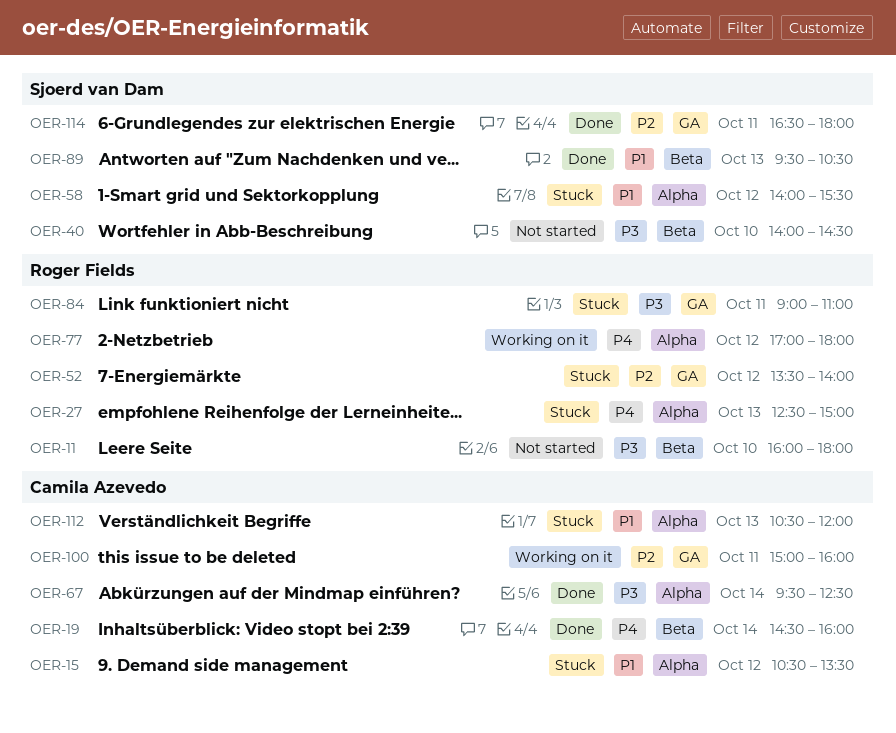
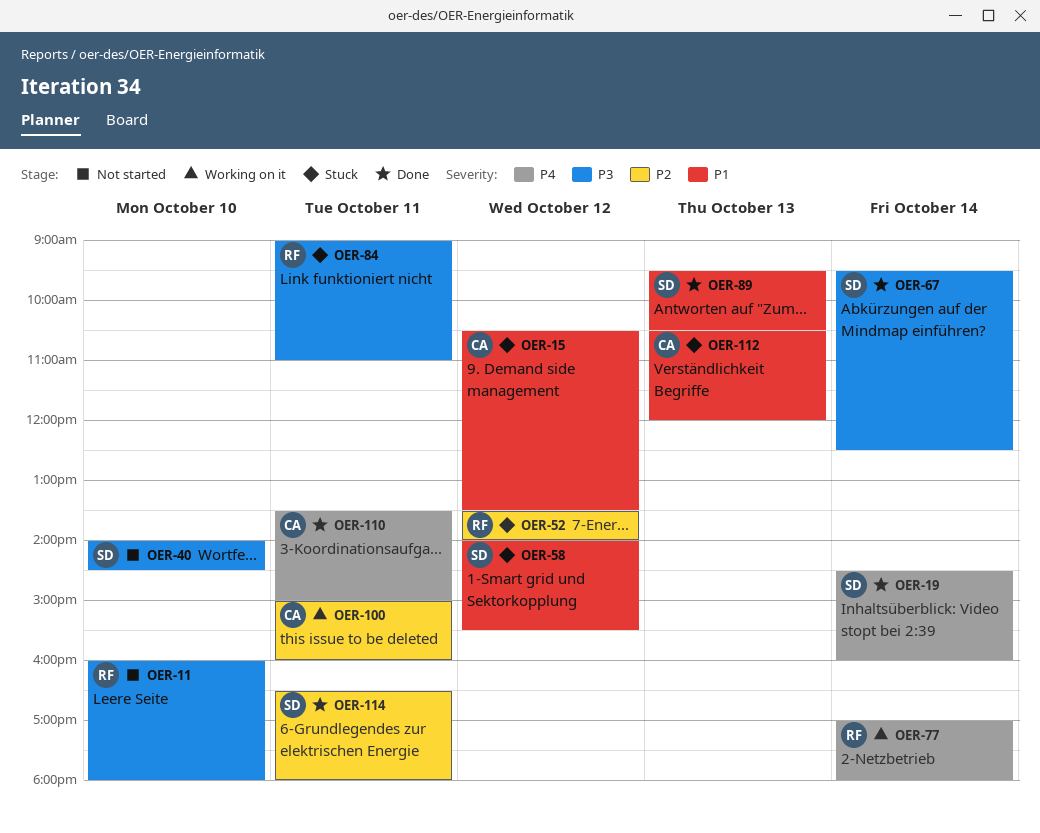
OER-19, owner: Camila Azevedo -> Sjoerd van Dam
OER-27: present -> none
OER-67, owner: Camila Azevedo -> Sjoerd van Dam
OER-77, day: Oct 12 -> Oct 14
OER-110: none -> present

